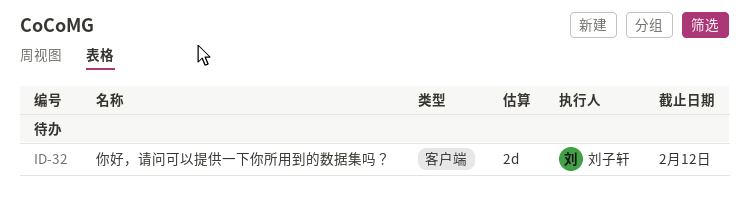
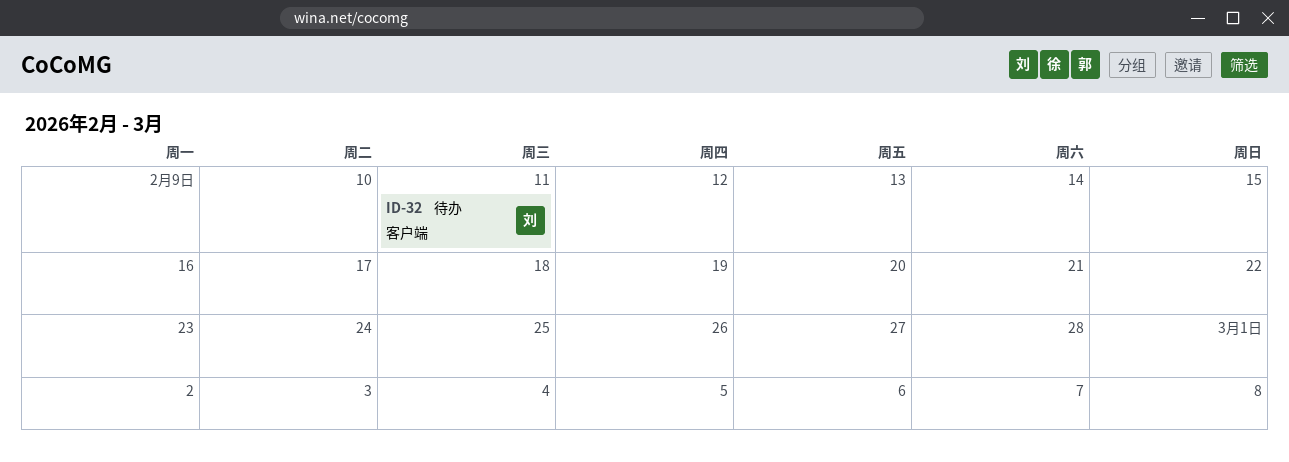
ID-32, due: Feb 12 -> Feb 11

